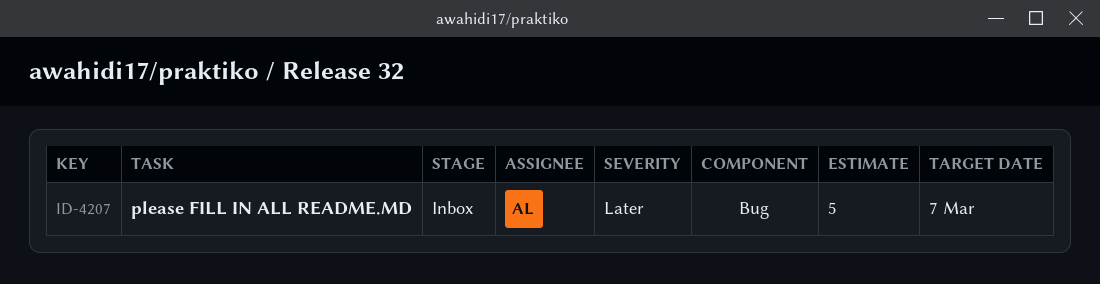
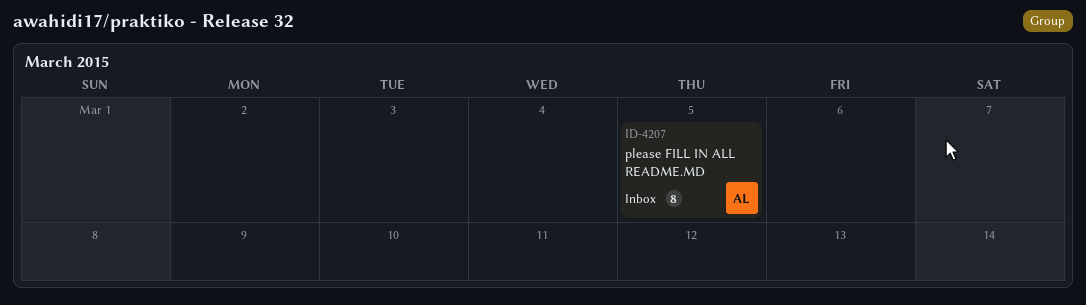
ID-4207, estimate: 5 -> 8
ID-4207, due: Mar 7 -> Mar 5

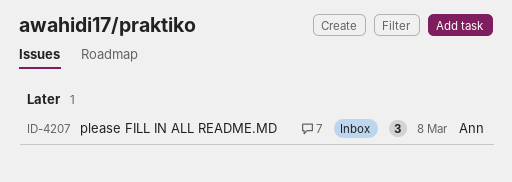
ID-4207, estimate: 8 -> 3
ID-4207, due: Mar 5 -> Mar 8

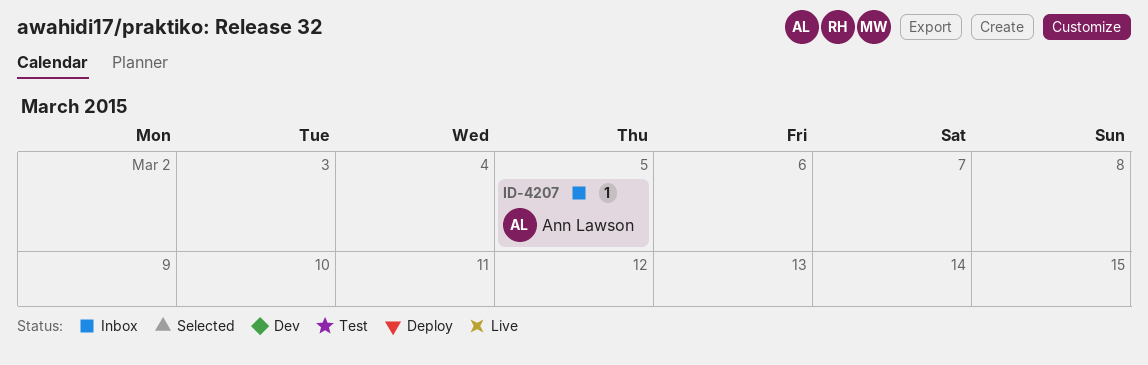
ID-4207, estimate: 3 -> 1
ID-4207, due: Mar 8 -> Mar 5

